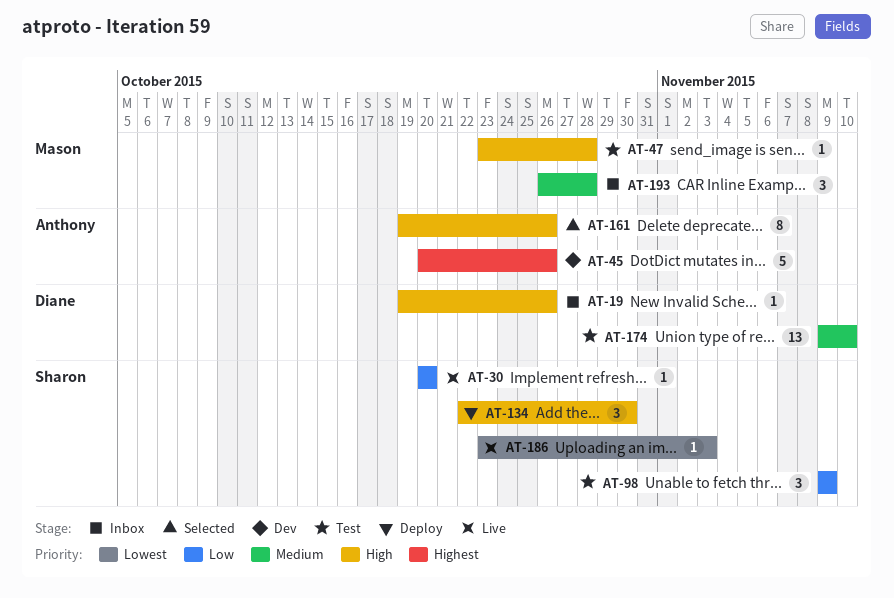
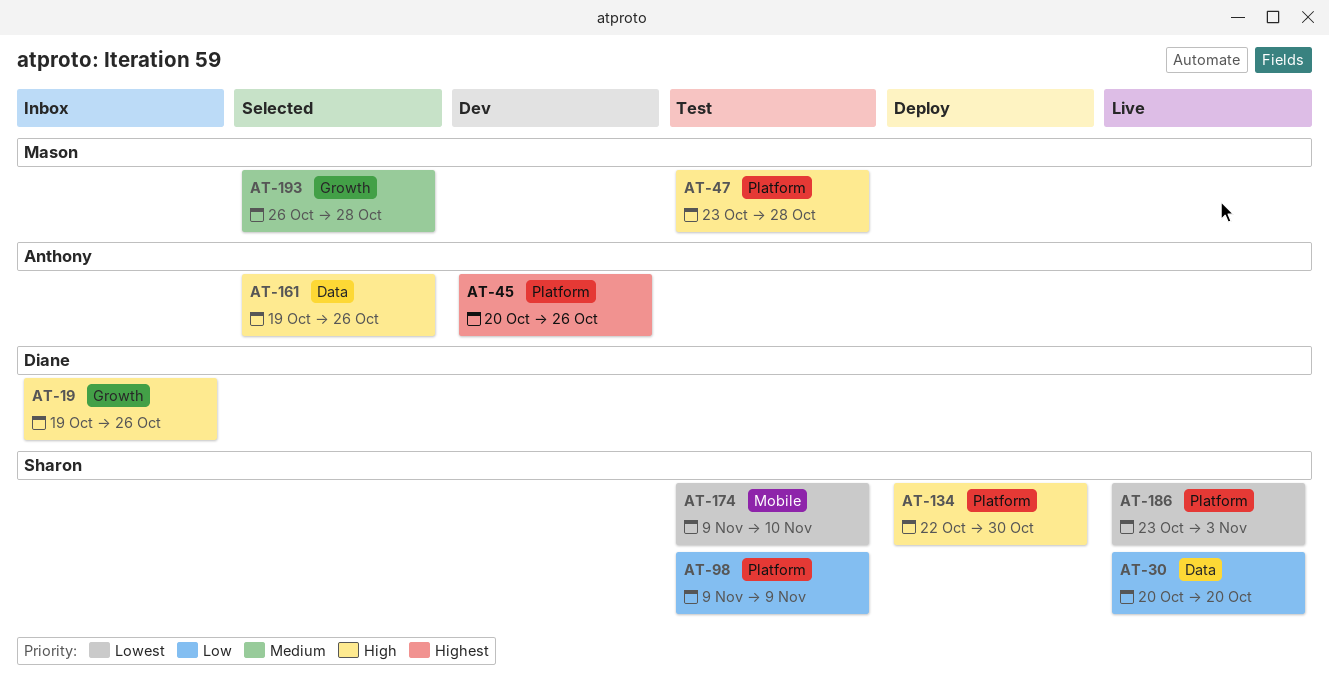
AT-174, owner: Diane -> Sharon
AT-174, priority: Medium -> Lowest
AT-193, status: Inbox -> Selected

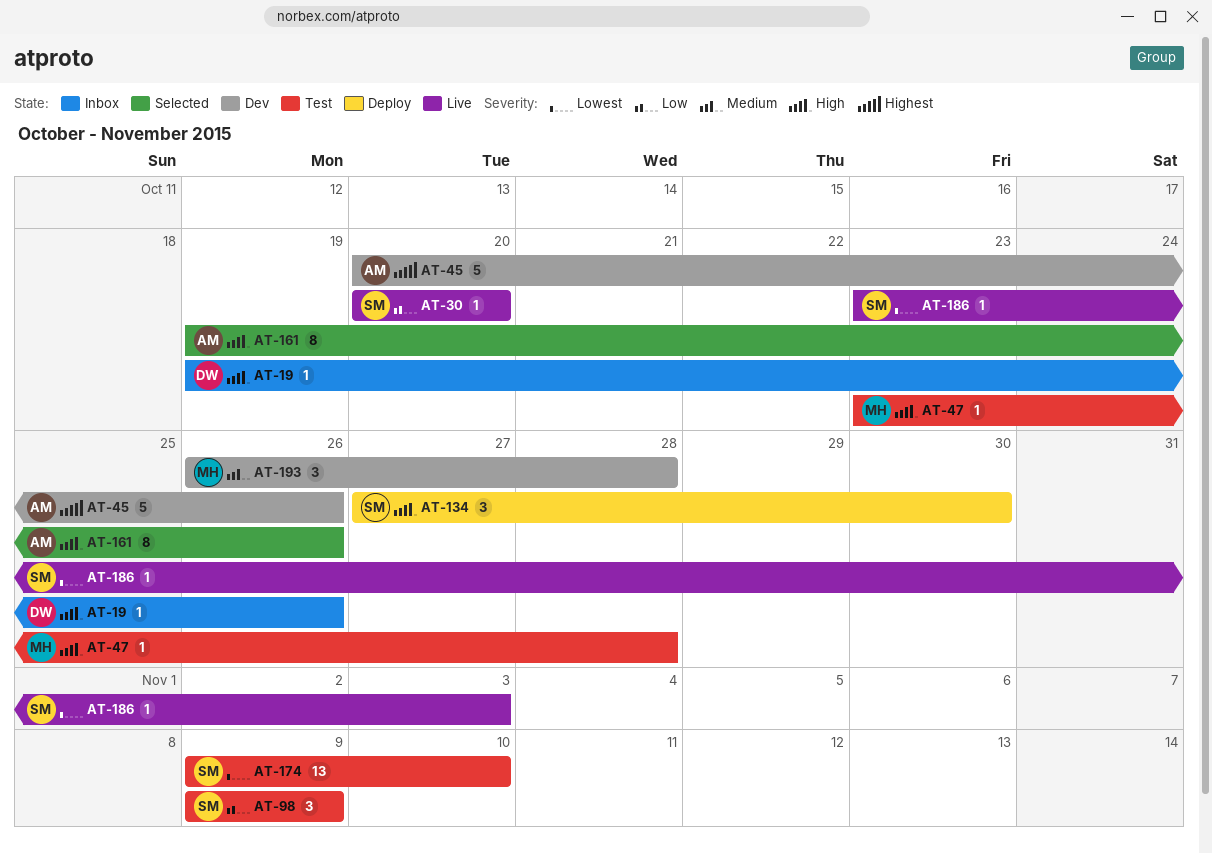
AT-134, start: Oct 22 -> Oct 27
AT-193, status: Selected -> Dev

